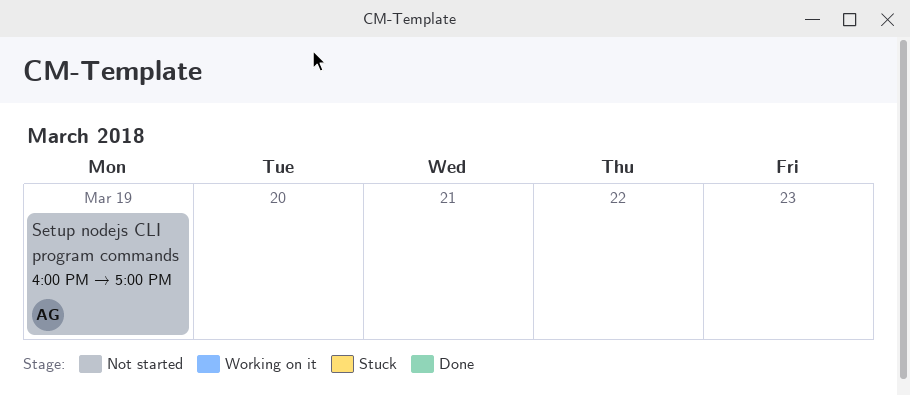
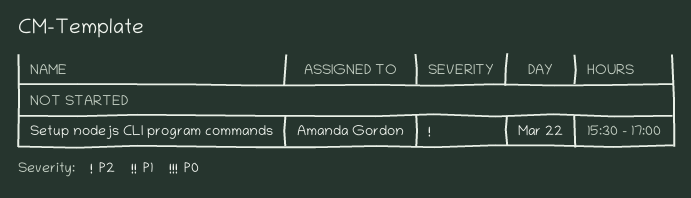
Setup nodejs CLI program commands, day: Mar 19 -> Mar 22
Setup nodejs CLI program commands, begins: 16:00 -> 15:30

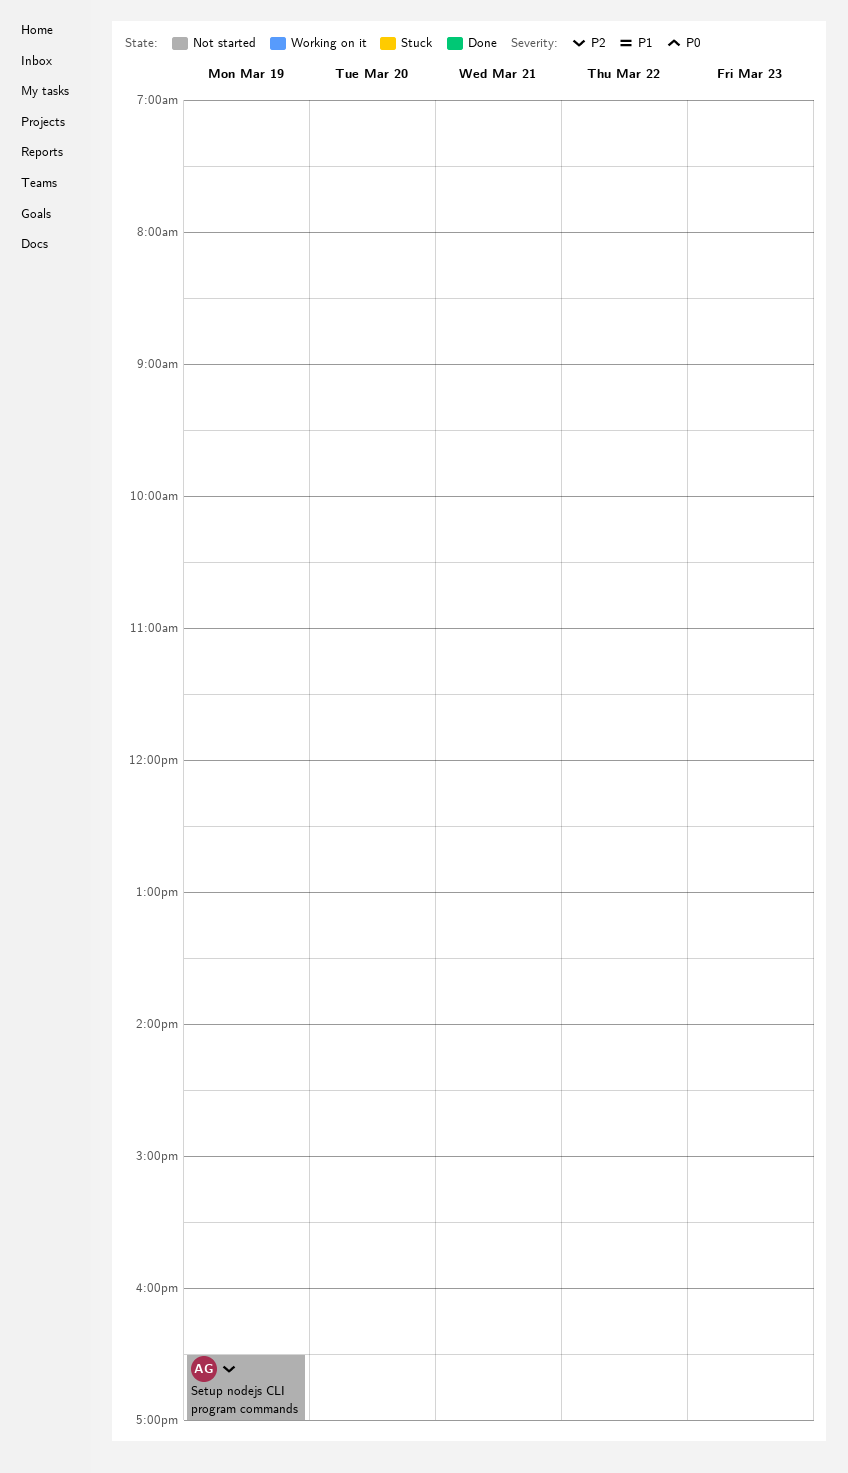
Setup nodejs CLI program commands, day: Mar 22 -> Mar 19
Setup nodejs CLI program commands, begins: 15:30 -> 16:30

